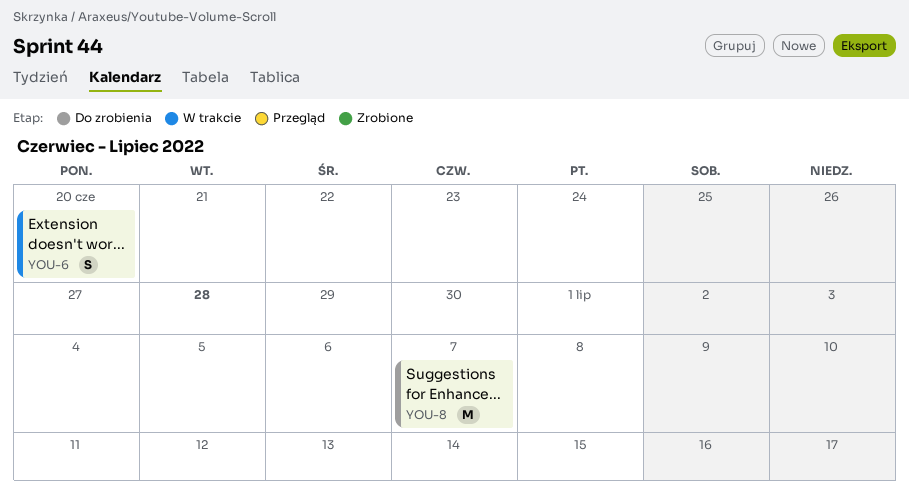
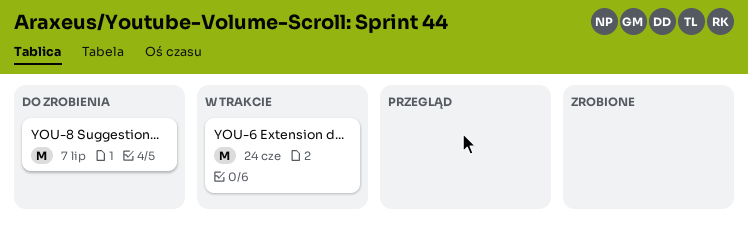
YOU-6, estimate: S -> M
YOU-6, due: Jun 20 -> Jun 24

